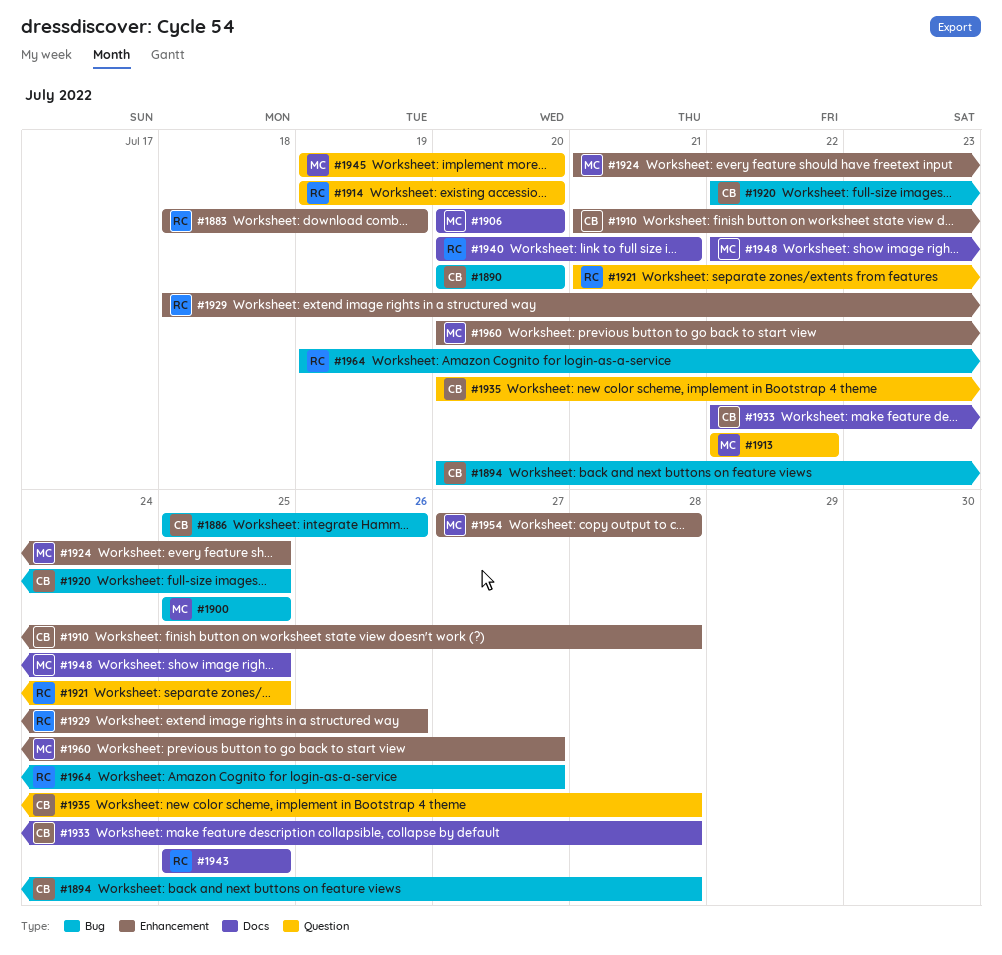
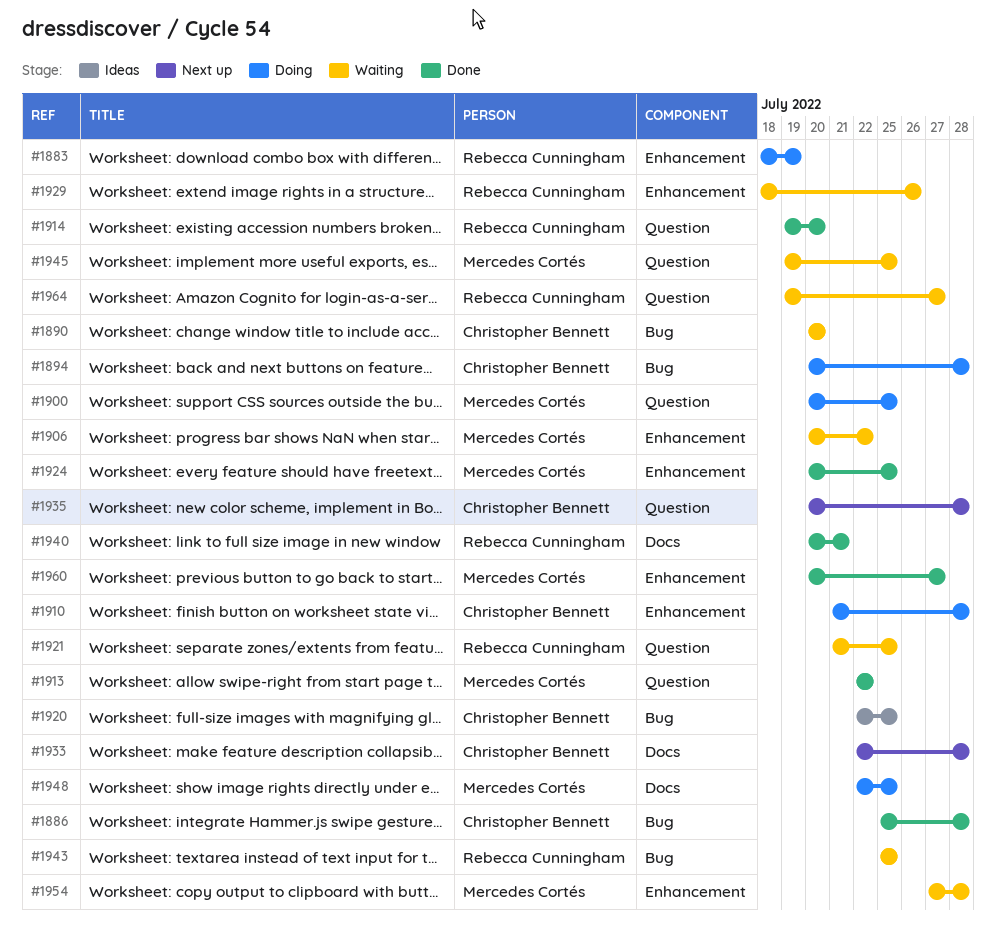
#1886, due: Jul 26 -> Jul 28
#1900, label: Bug -> Question
#1900, start: Jul 25 -> Jul 20
#1906, label: Docs -> Enhancement
#1906, due: Jul 20 -> Jul 22
#1924, start: Jul 21 -> Jul 20
#1943, label: Docs -> Bug
#1945, due: Jul 20 -> Jul 25
#1964, label: Bug -> Question

